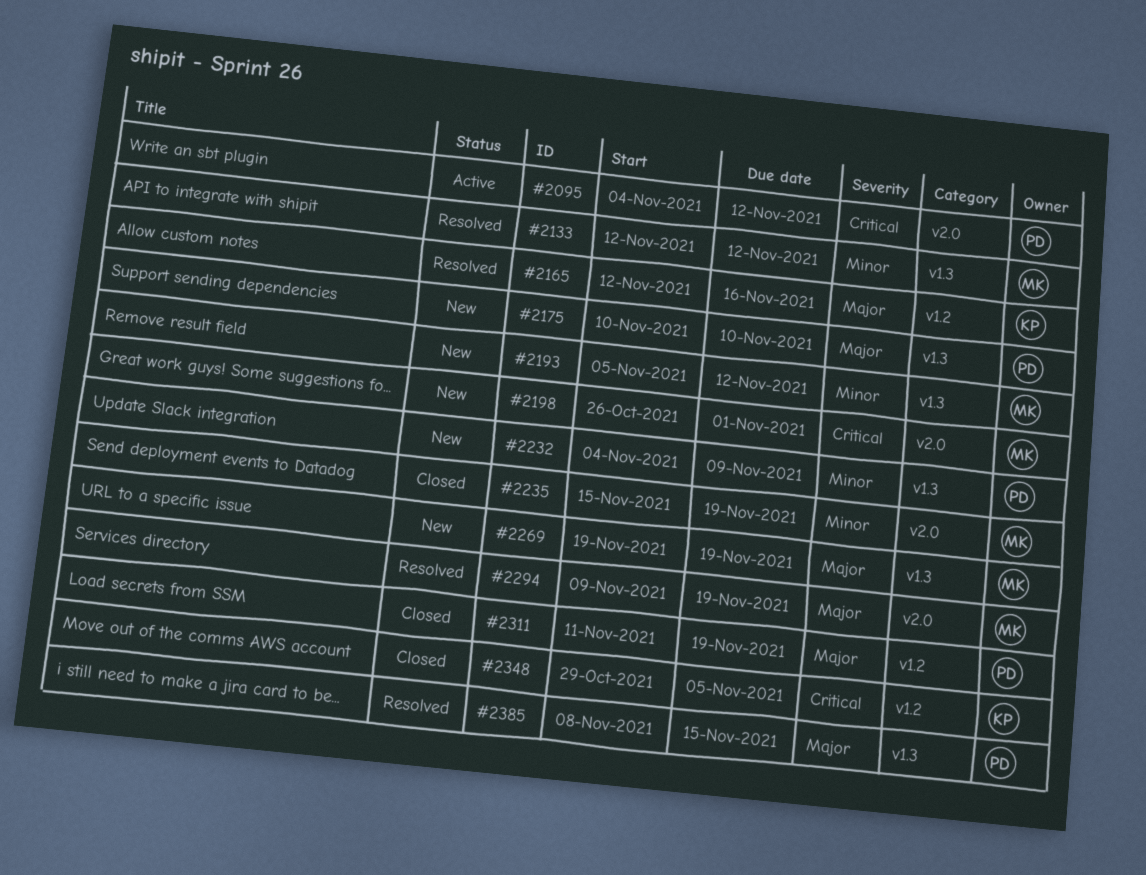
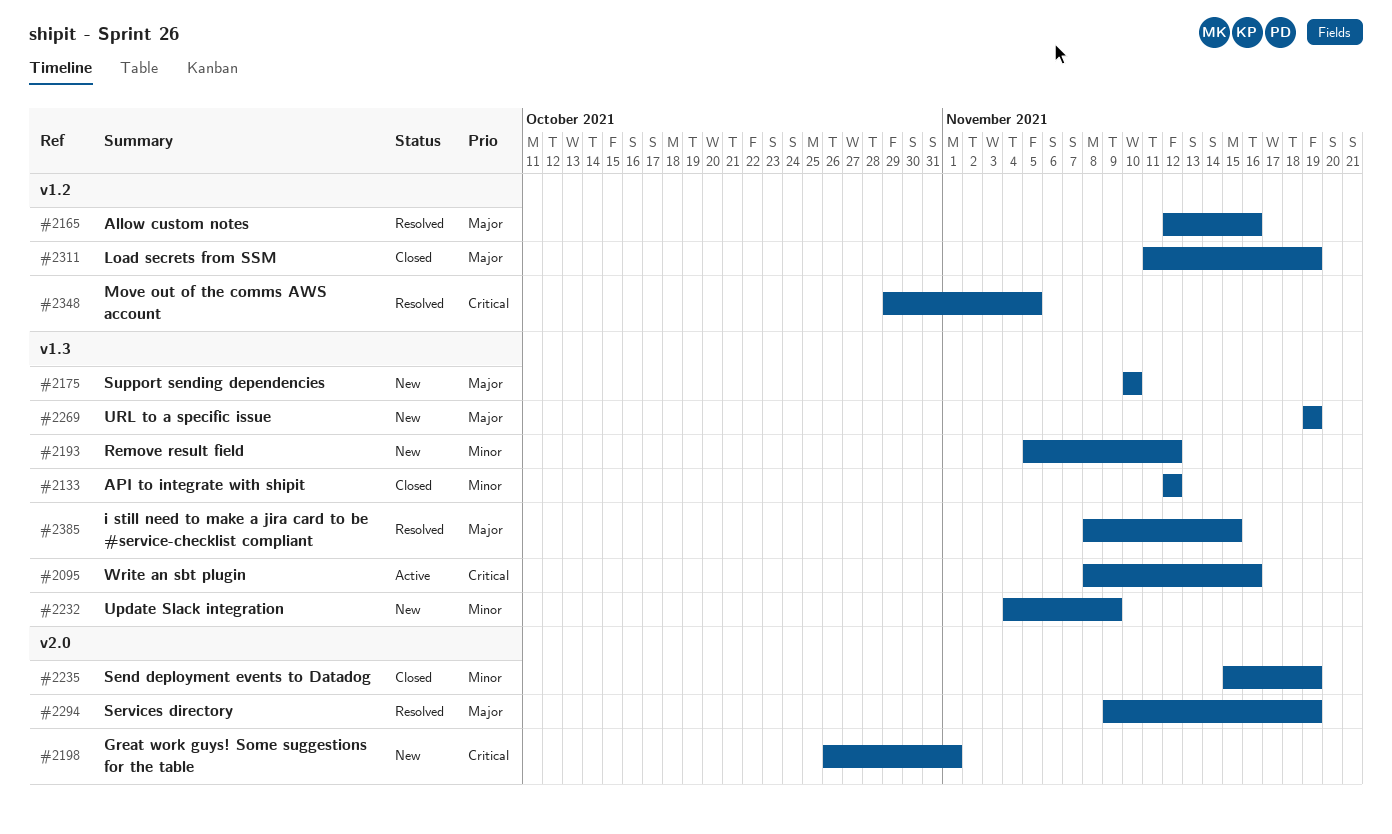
#2095, label: v2.0 -> v1.3
#2095, start: Nov 4 -> Nov 8
#2095, due: Nov 12 -> Nov 16
#2133, status: Resolved -> Closed
#2348, status: Closed -> Resolved

